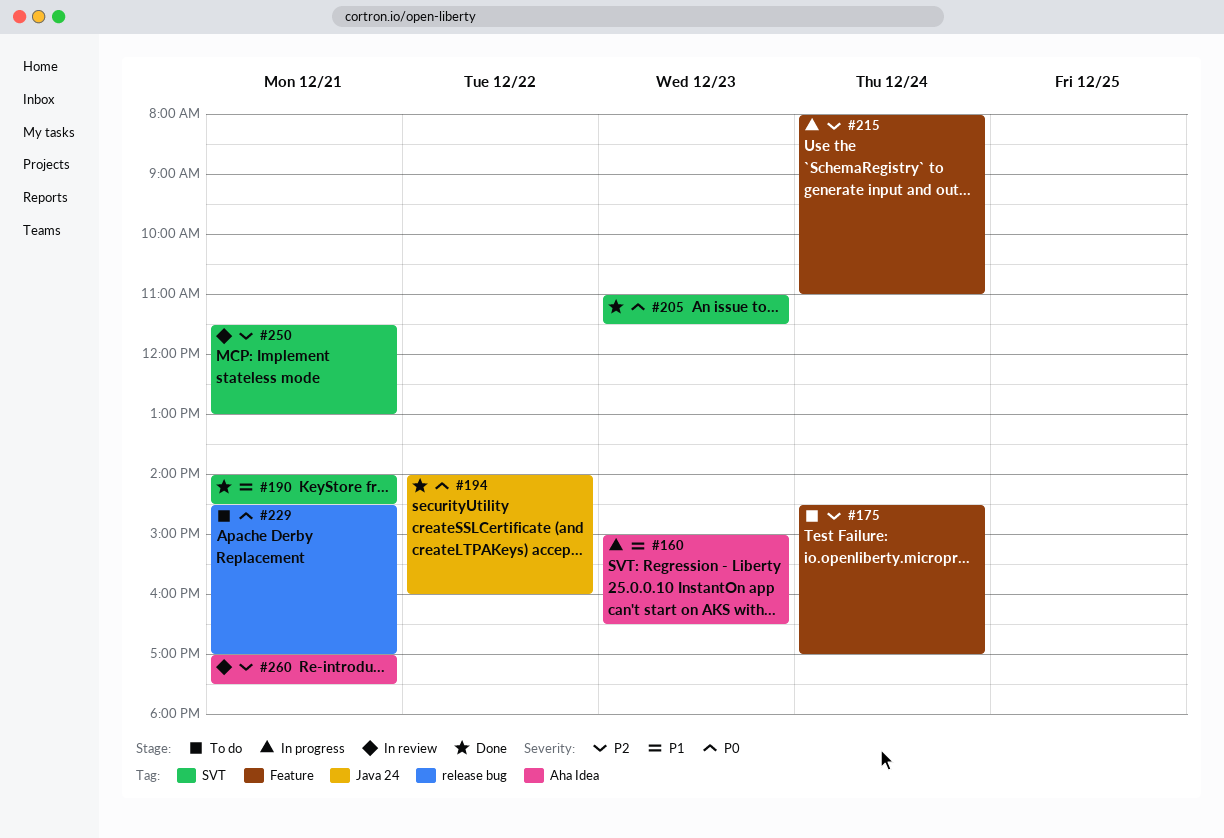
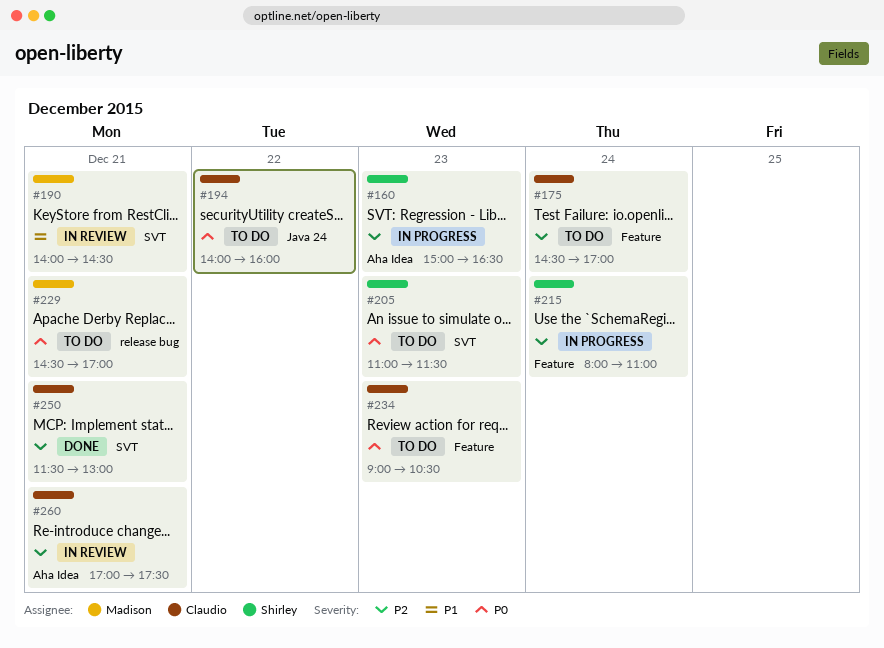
#160, priority: P1 -> P2
#190, status: Done -> In review
#194, status: Done -> To do
#205, status: Done -> To do
#234: none -> present
#250, status: In review -> Done

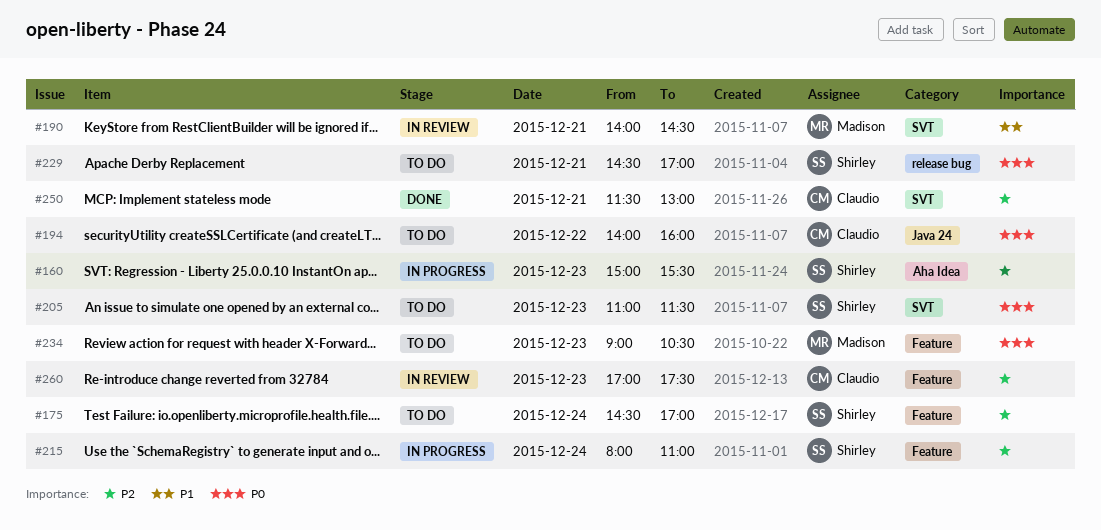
#160, ends: 16:30 -> 15:30
#175, owner: Claudio -> Shirley
#229, owner: Madison -> Shirley
#234, owner: Claudio -> Madison
#260, label: Aha Idea -> Feature
#260, day: Dec 21 -> Dec 23

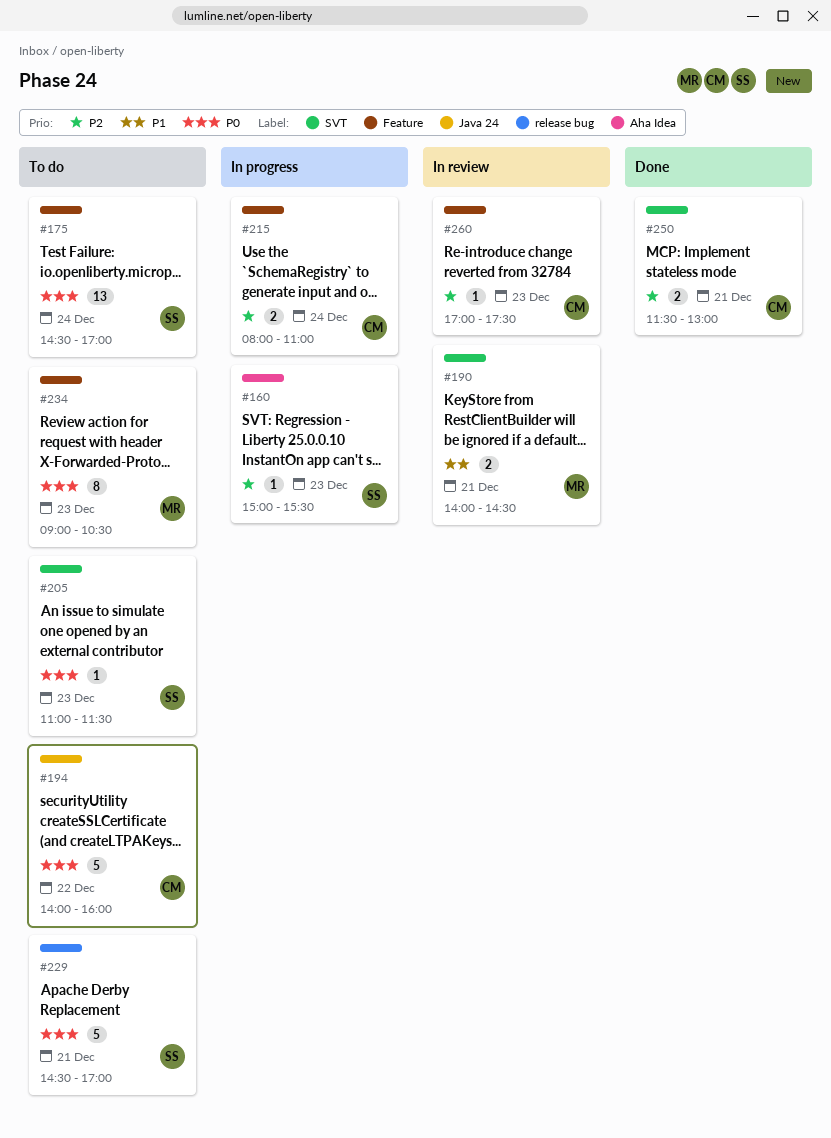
#175, priority: P2 -> P0
#215, owner: Shirley -> Claudio

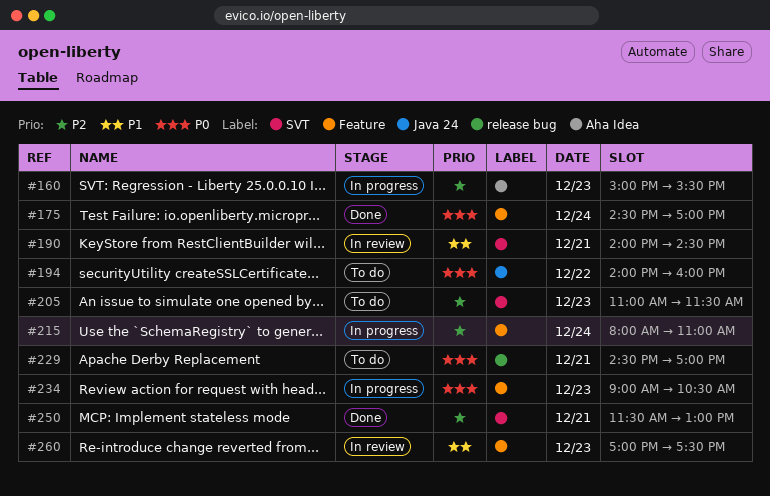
#175, status: To do -> Done
#205, priority: P0 -> P2
#234, status: To do -> In progress
#260, priority: P2 -> P1

